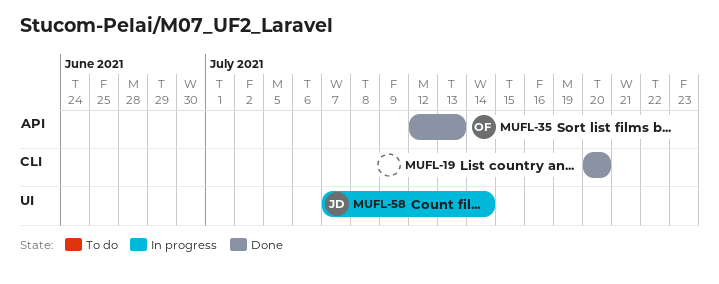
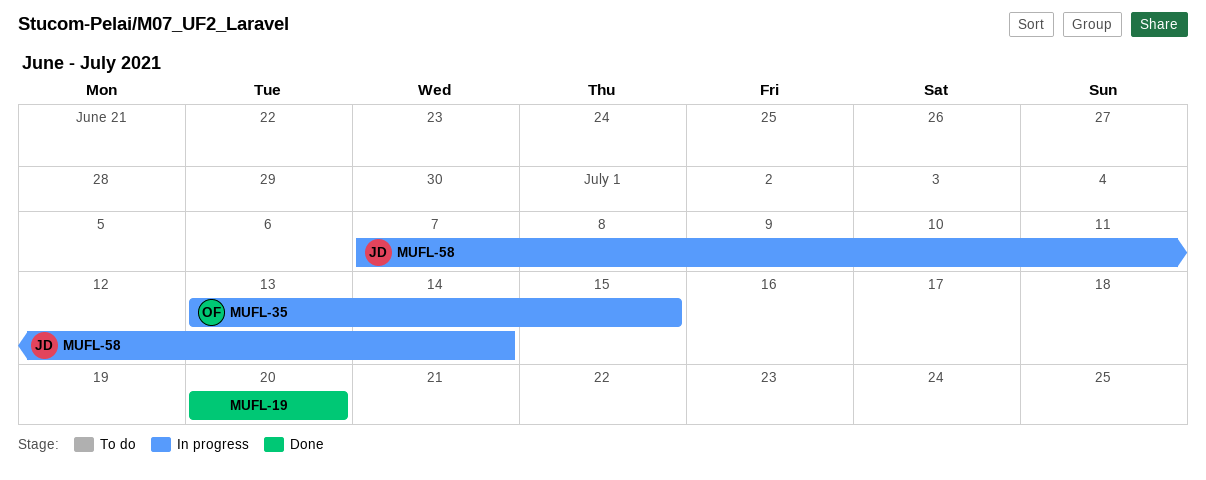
MUFL-35, status: Done -> In progress
MUFL-35, start: Jul 12 -> Jul 13
MUFL-35, due: Jul 13 -> Jul 15

